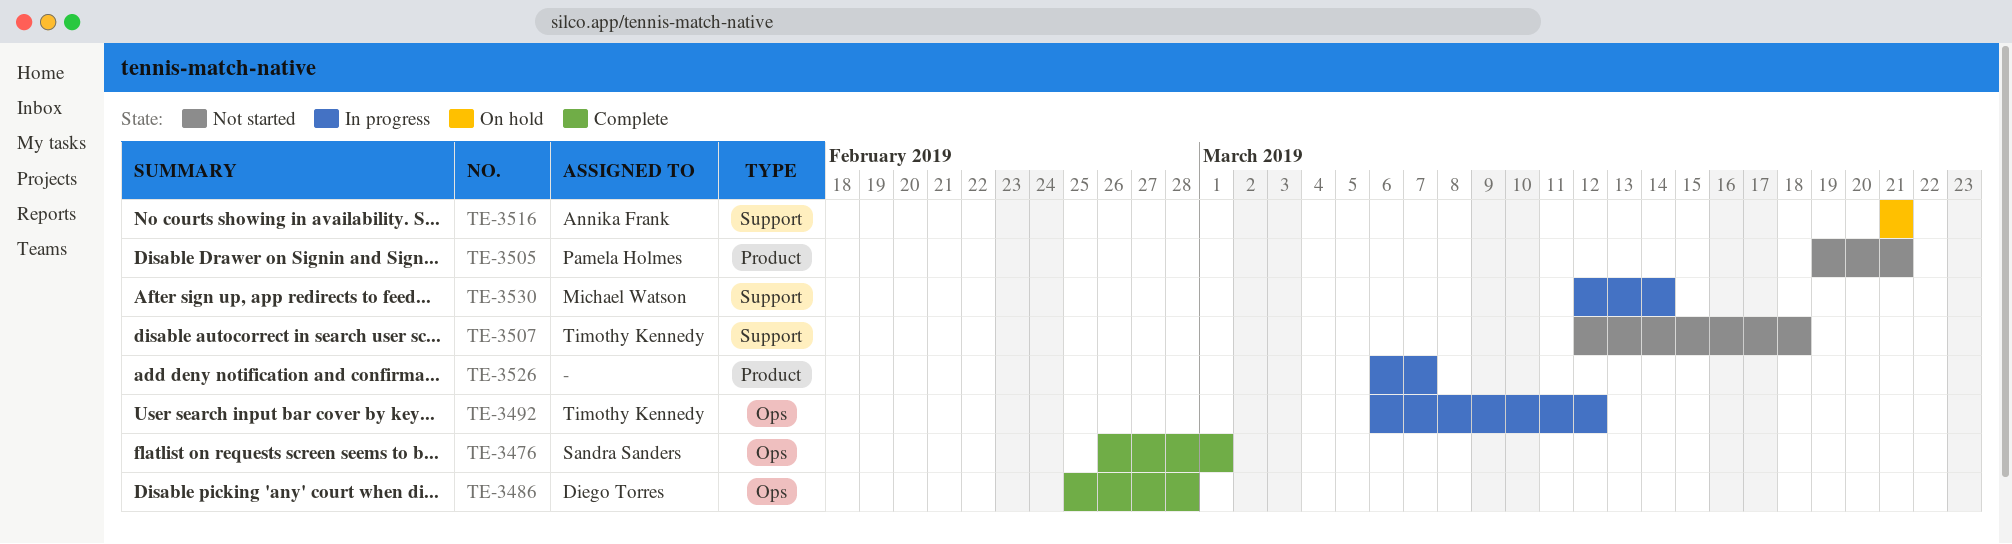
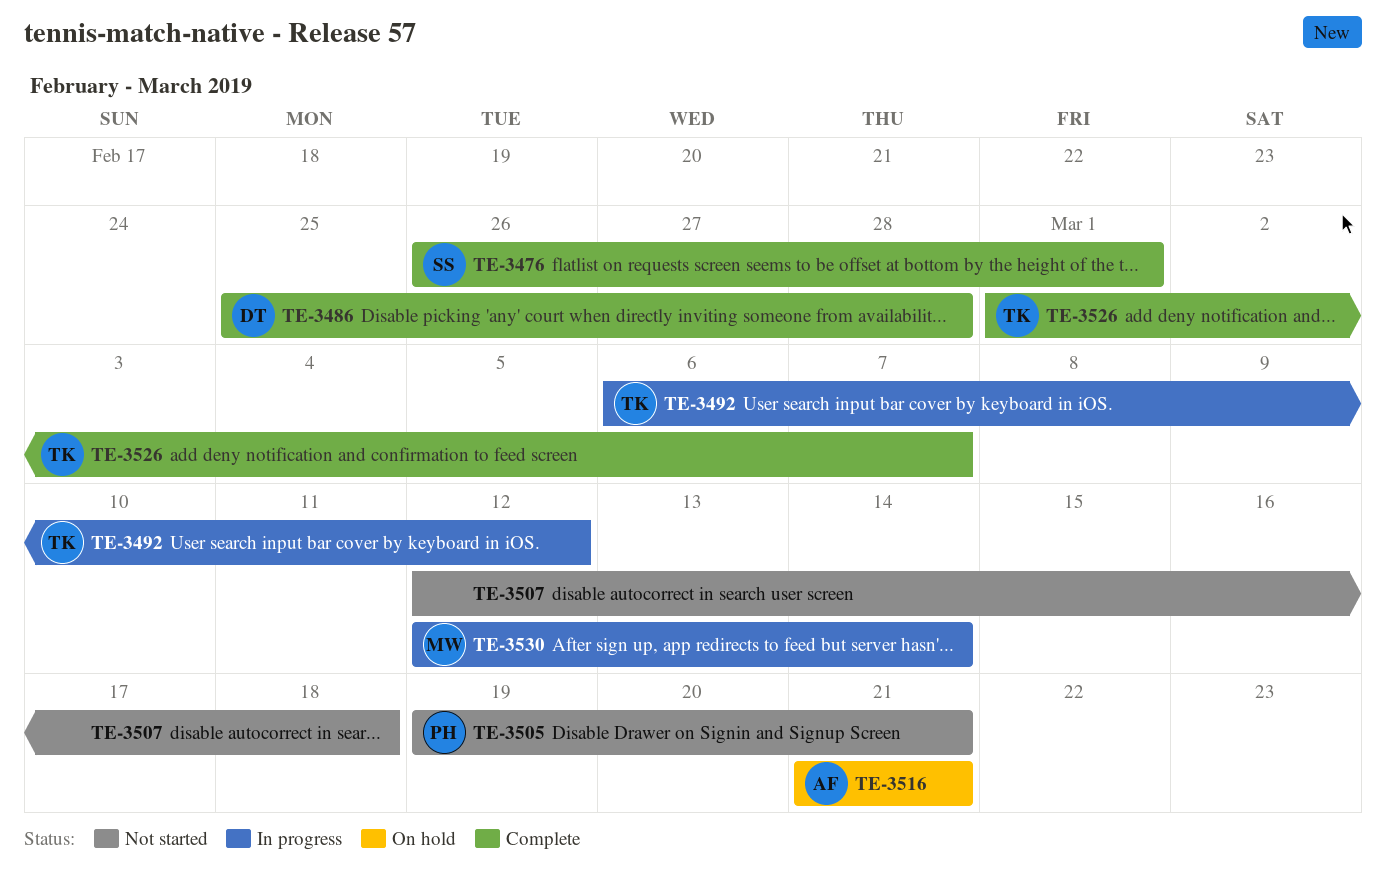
TE-3507, owner: Timothy Kennedy -> none
TE-3526, status: In progress -> Complete
TE-3526, owner: none -> Timothy Kennedy
TE-3526, start: Mar 6 -> Mar 1

